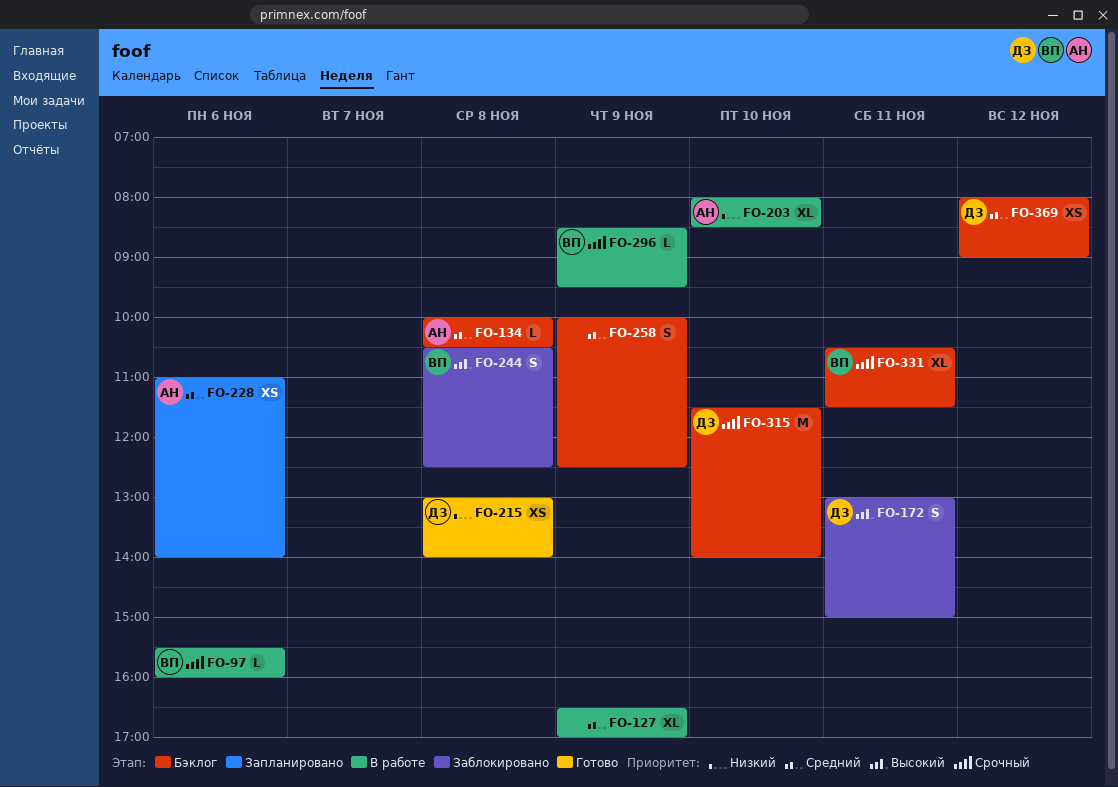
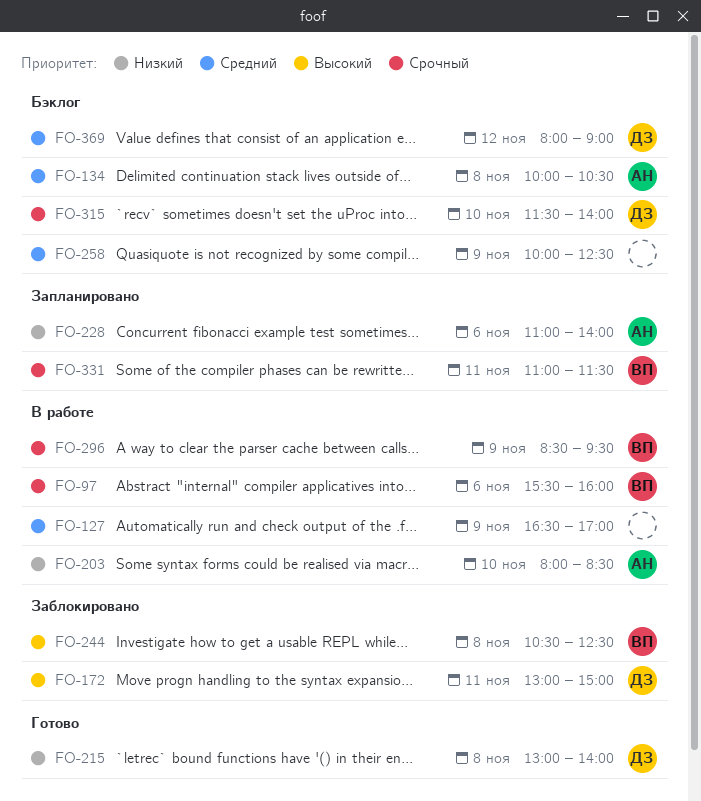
FO-228, priority: Средний -> Низкий
FO-331, status: Бэклог -> Запланировано
FO-331, begins: 10:30 -> 11:00

